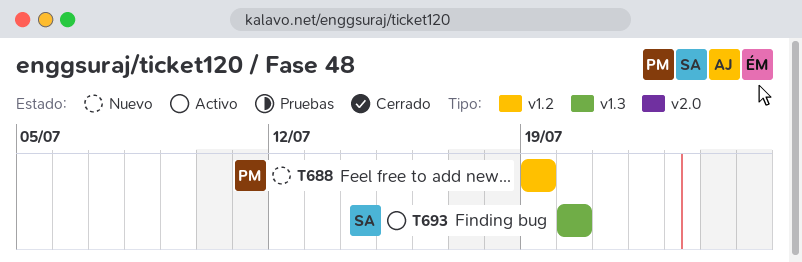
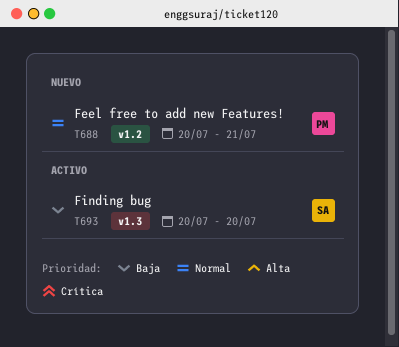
T688, start: Jul 19 -> Jul 20
T688, due: Jul 19 -> Jul 21

